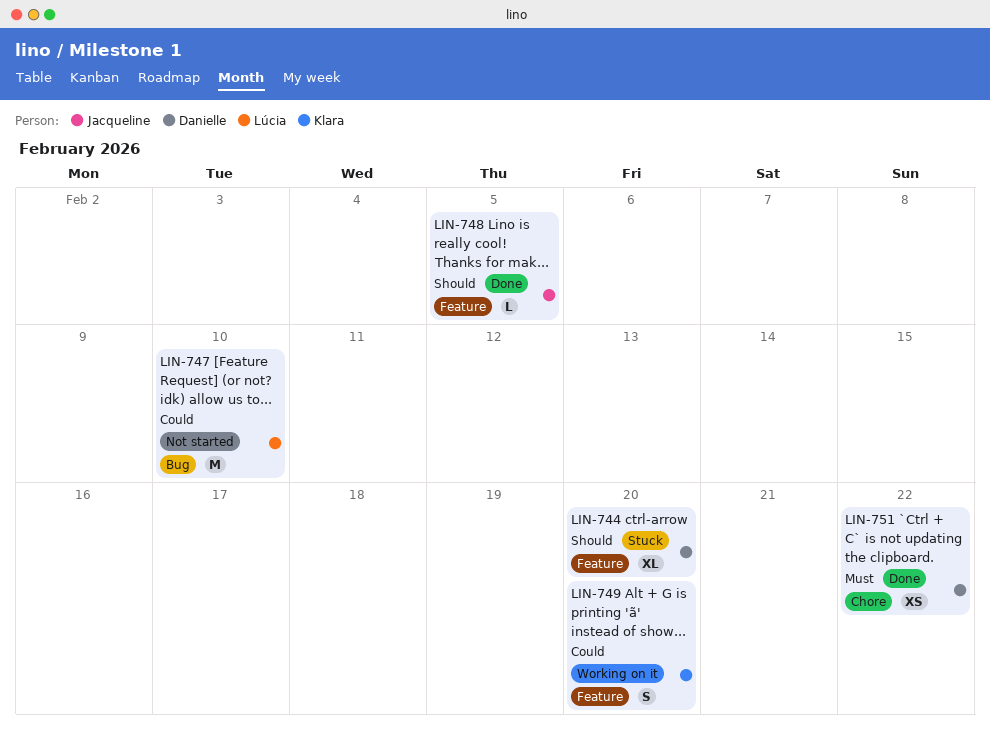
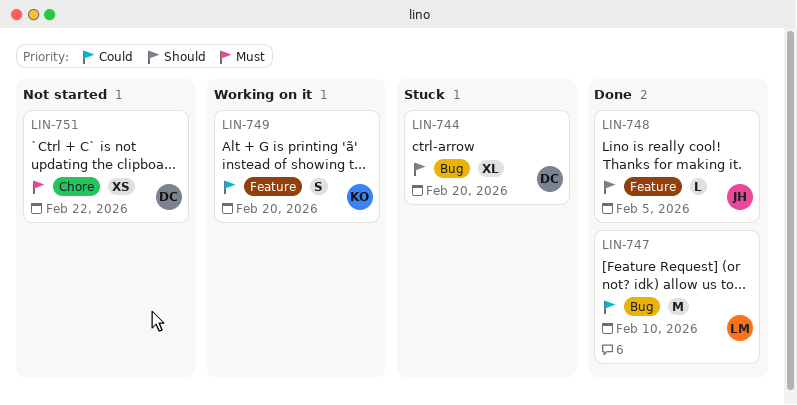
LIN-744, label: Feature -> Bug
LIN-747, status: Not started -> Done
LIN-751, status: Done -> Not started

